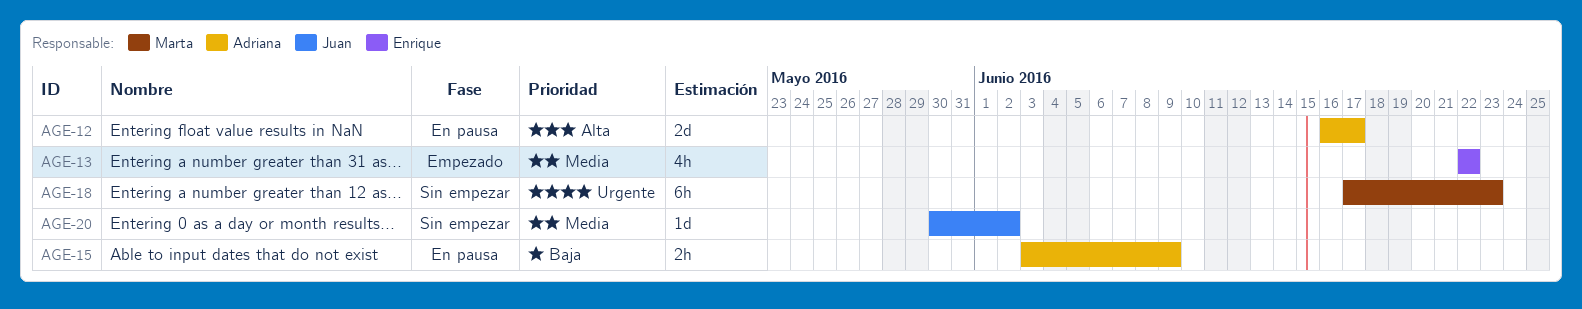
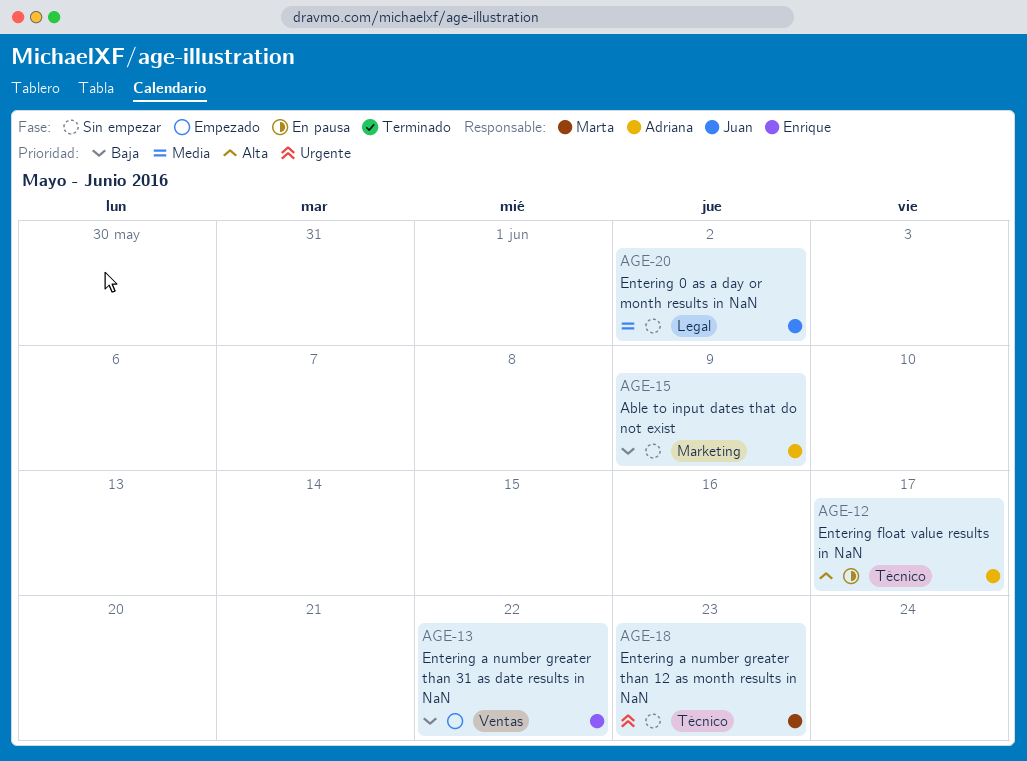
AGE-13, priority: Media -> Baja
AGE-15, status: En pausa -> Sin empezar

